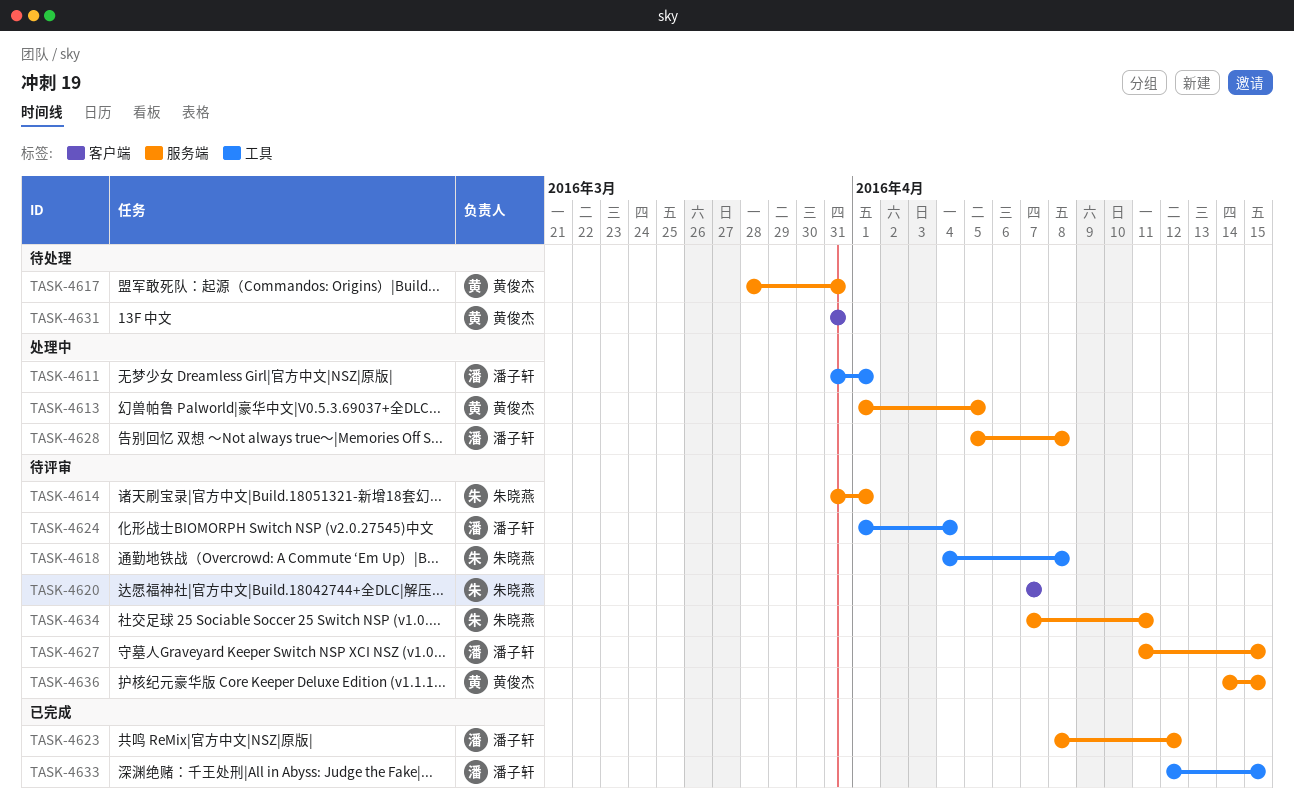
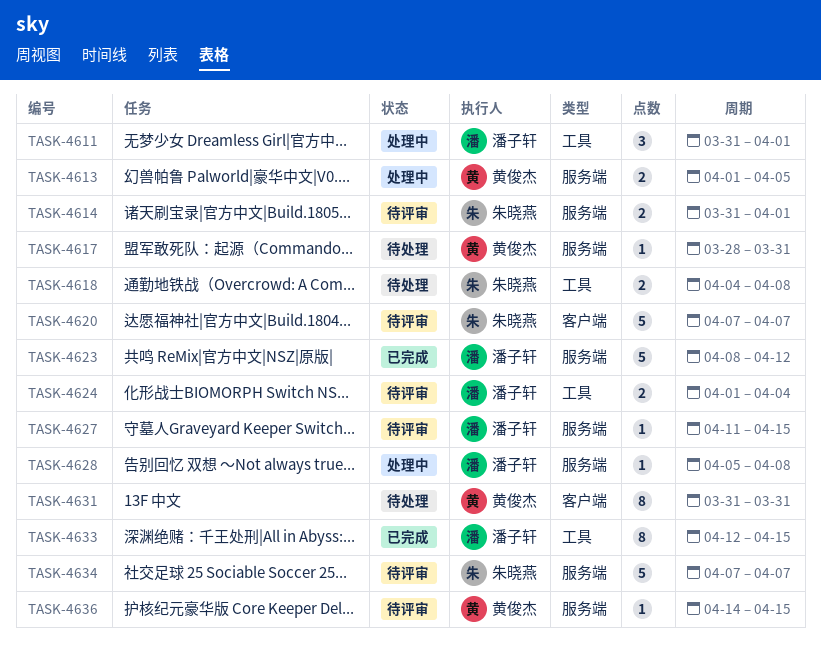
TASK-4618, status: 待评审 -> 待处理
TASK-4634, due: Apr 11 -> Apr 7

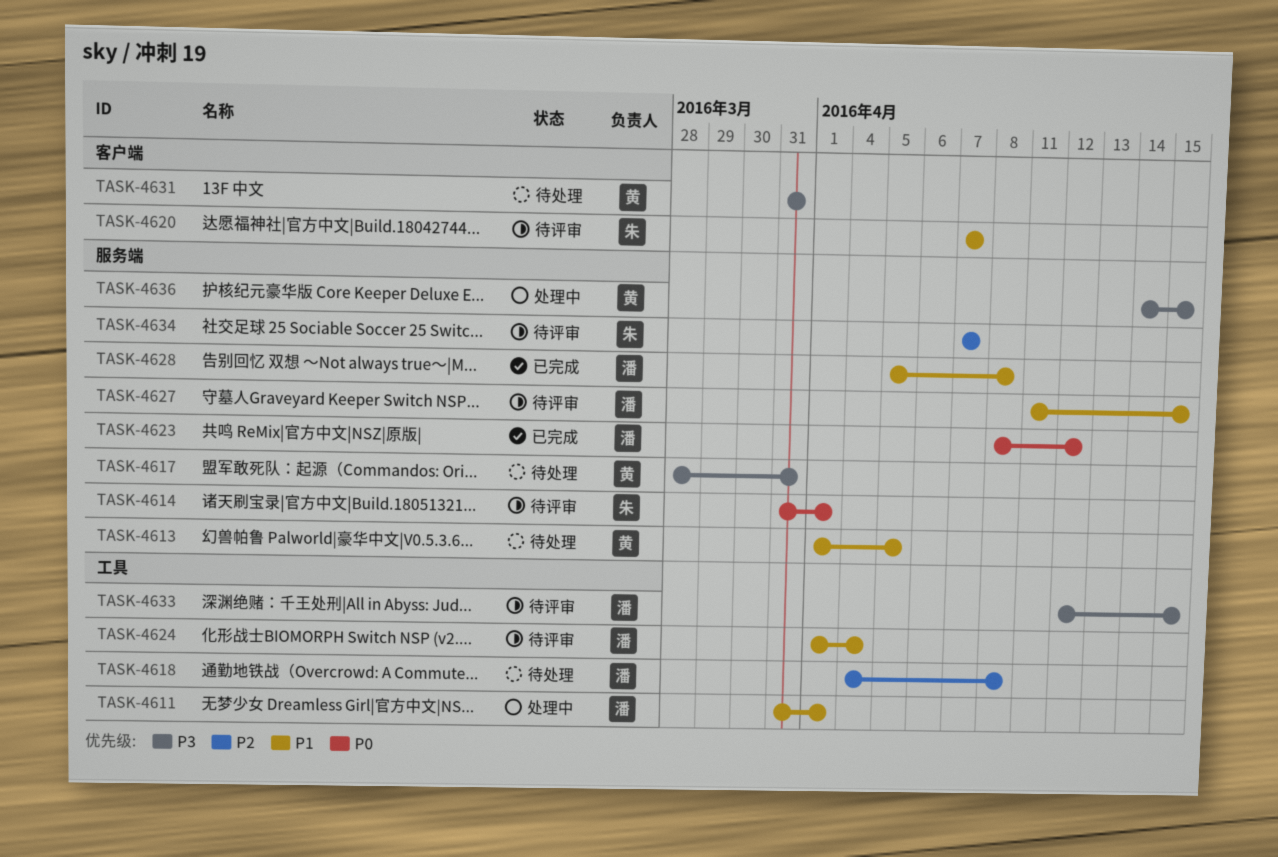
TASK-4613, status: 处理中 -> 待处理
TASK-4618, owner: 朱晓燕 -> 潘子轩
TASK-4628, status: 处理中 -> 已完成
TASK-4633, status: 已完成 -> 待评审
TASK-4636, status: 待评审 -> 处理中

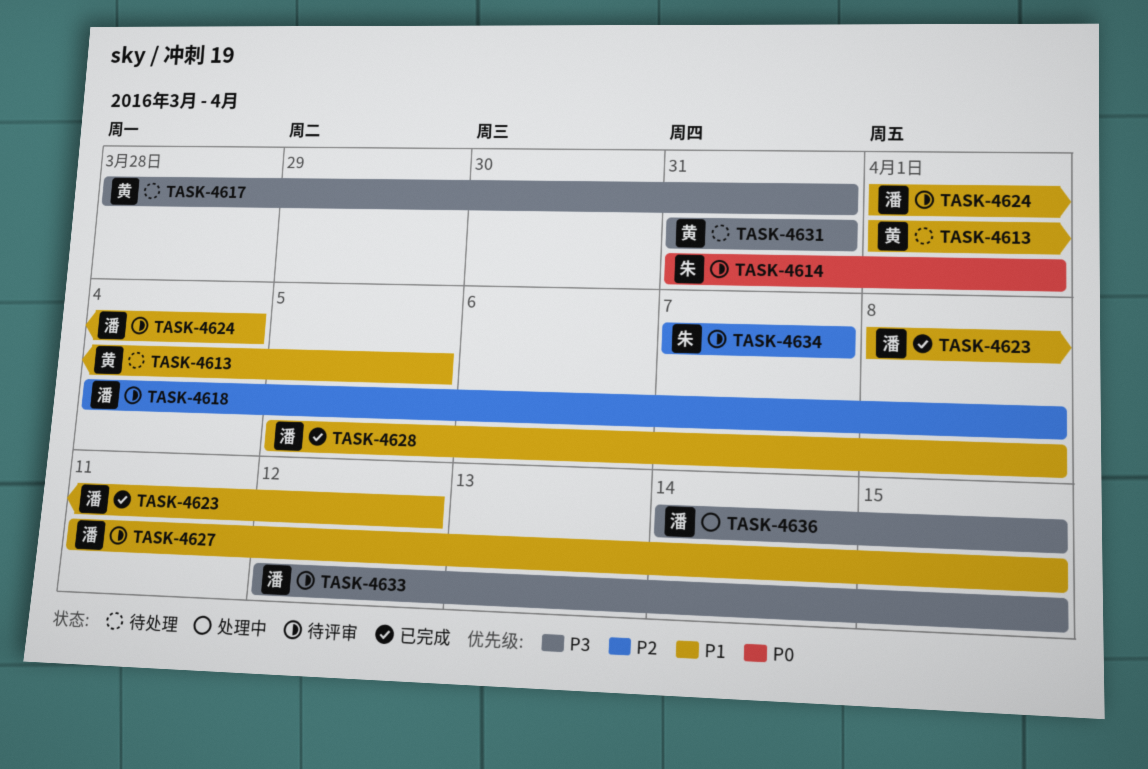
TASK-4611: present -> none
TASK-4618, status: 待处理 -> 待评审
TASK-4620: present -> none
TASK-4623, priority: P0 -> P1
TASK-4636, owner: 黄 -> 潘

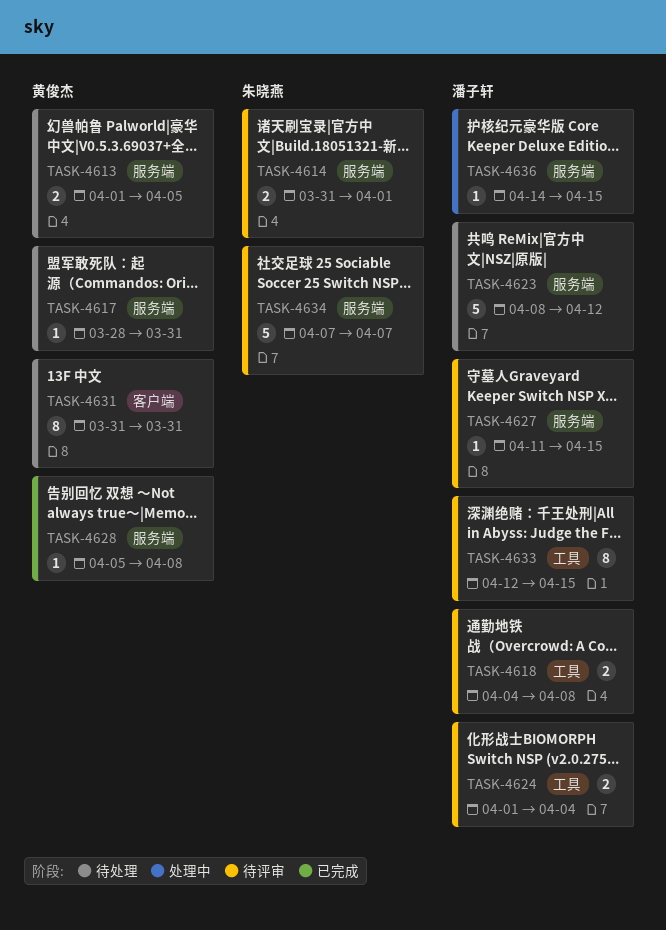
TASK-4623, status: 已完成 -> 待处理
TASK-4628, owner: 潘子轩 -> 黄俊杰

